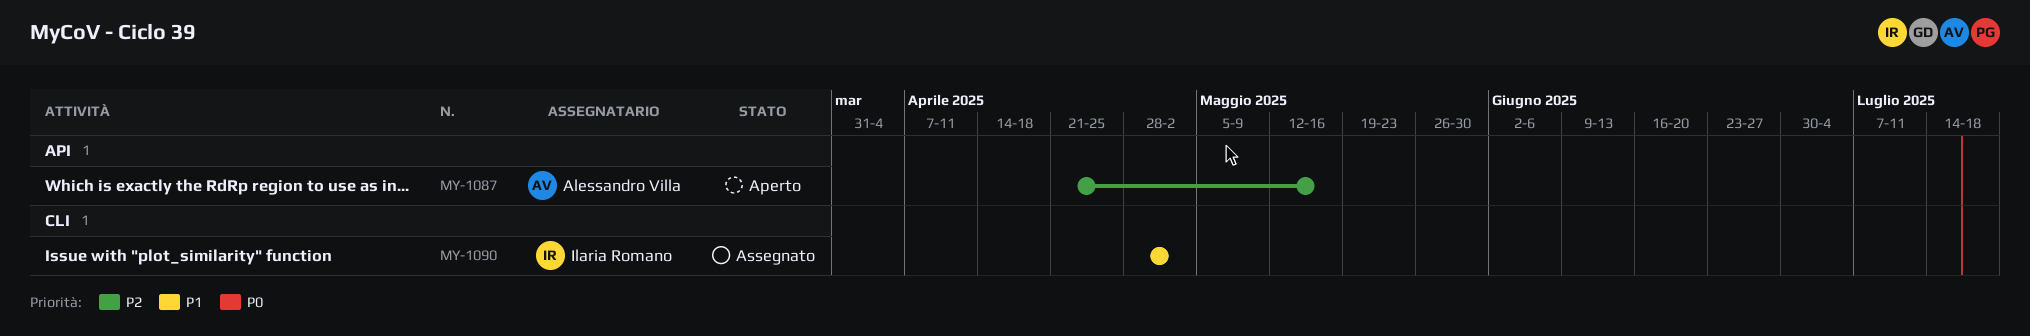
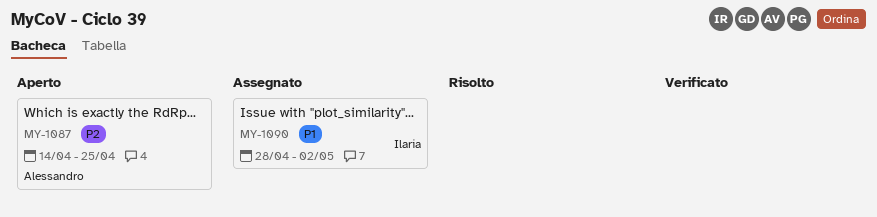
MY-1087, start: Apr 21 -> Apr 14
MY-1087, due: May 16 -> Apr 25

